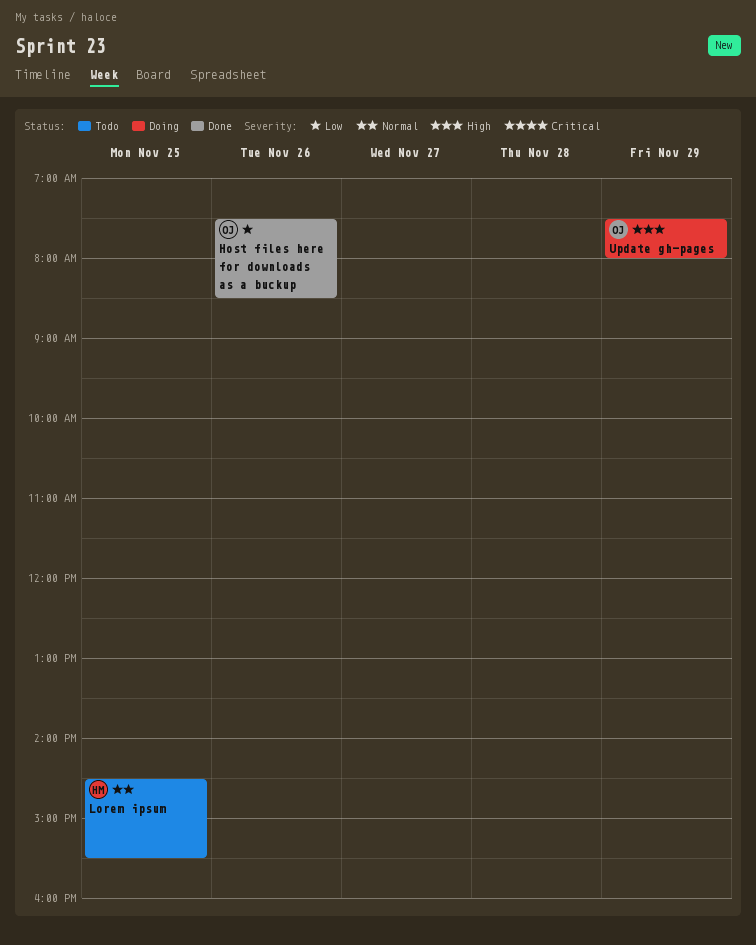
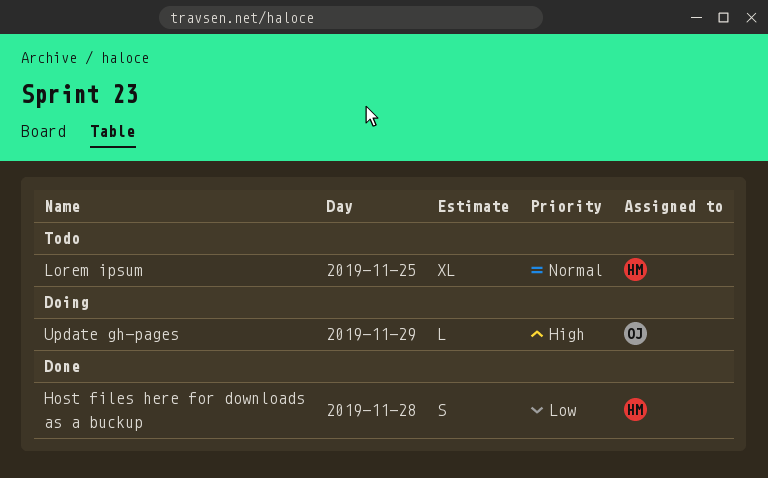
Host files here for downloads as a buckup, owner: OJ -> HM
Host files here for downloads as a buckup, day: Nov 26 -> Nov 28

